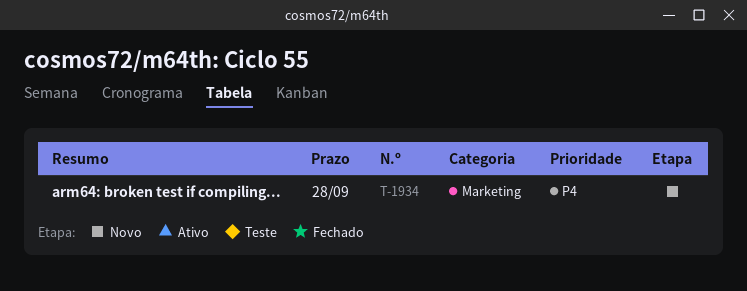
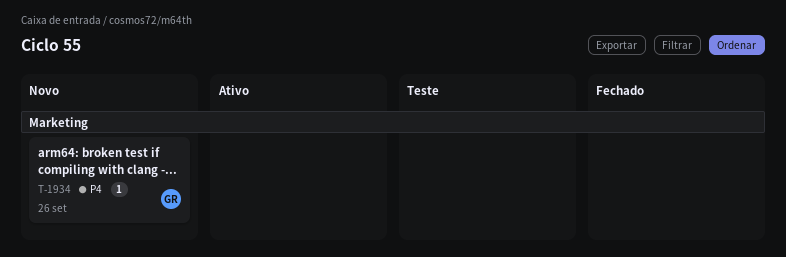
T-1934, due: Sep 28 -> Sep 26

